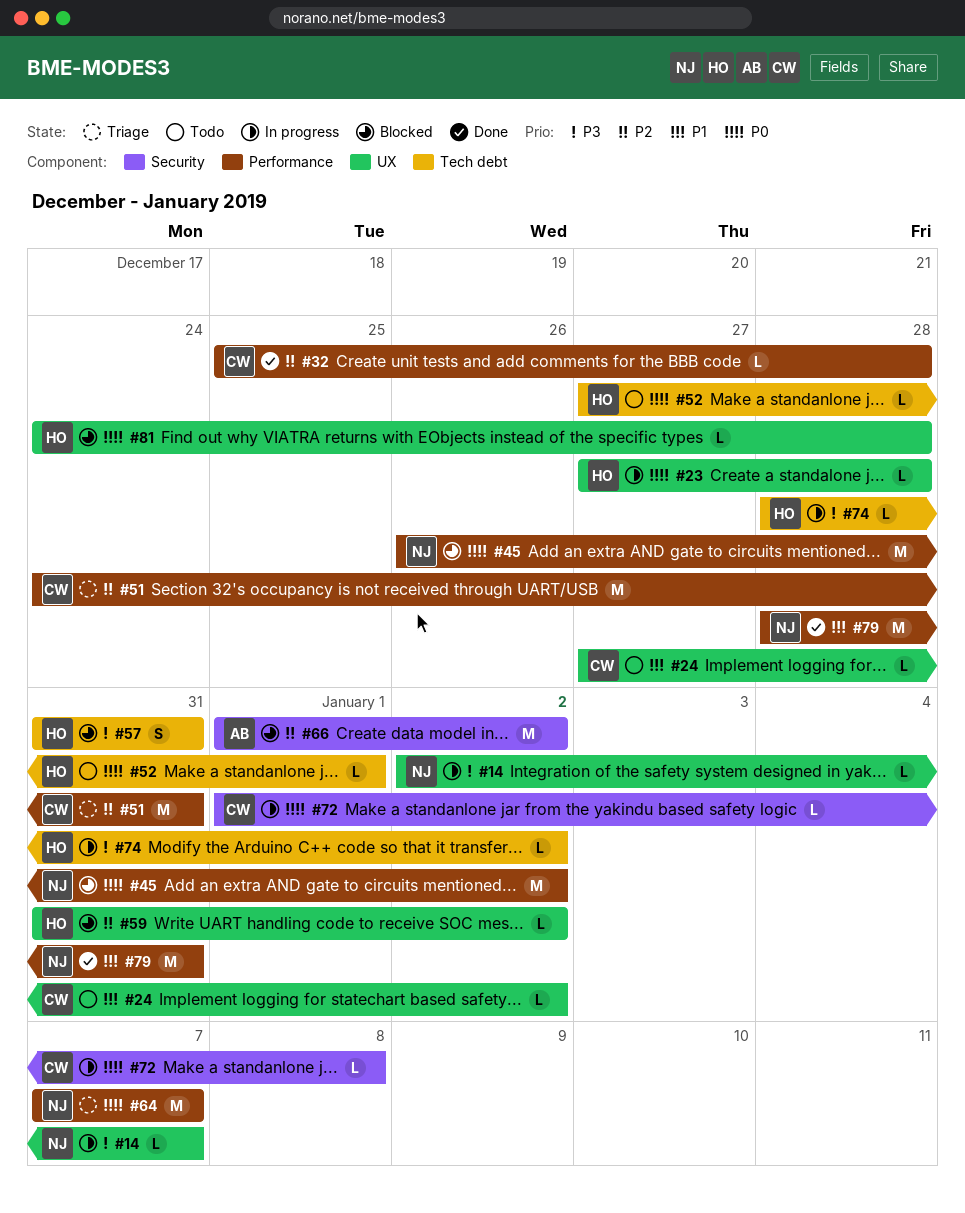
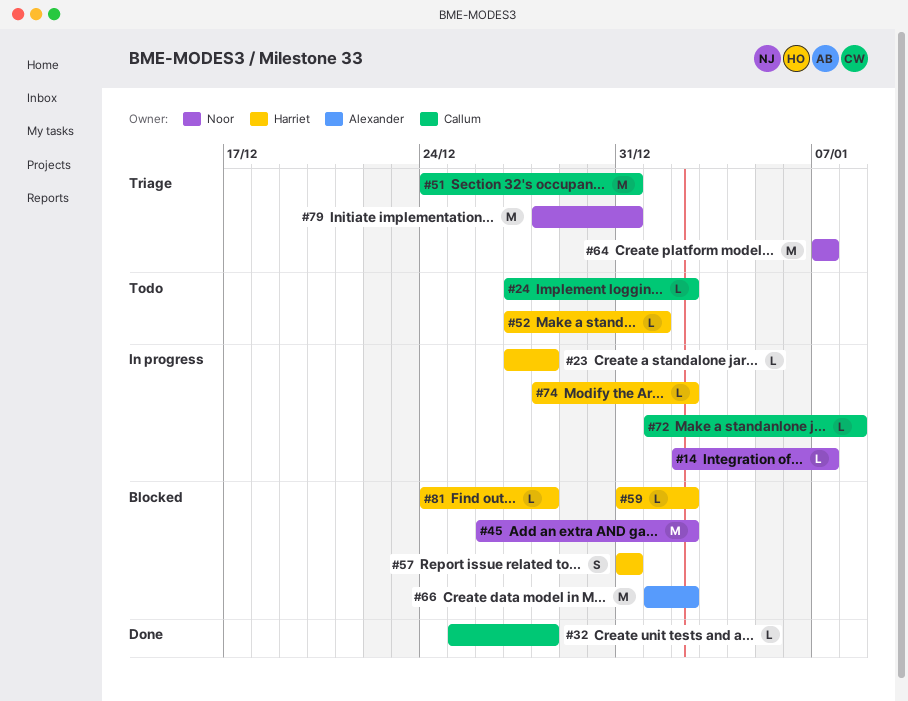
#79, status: Done -> Triage

